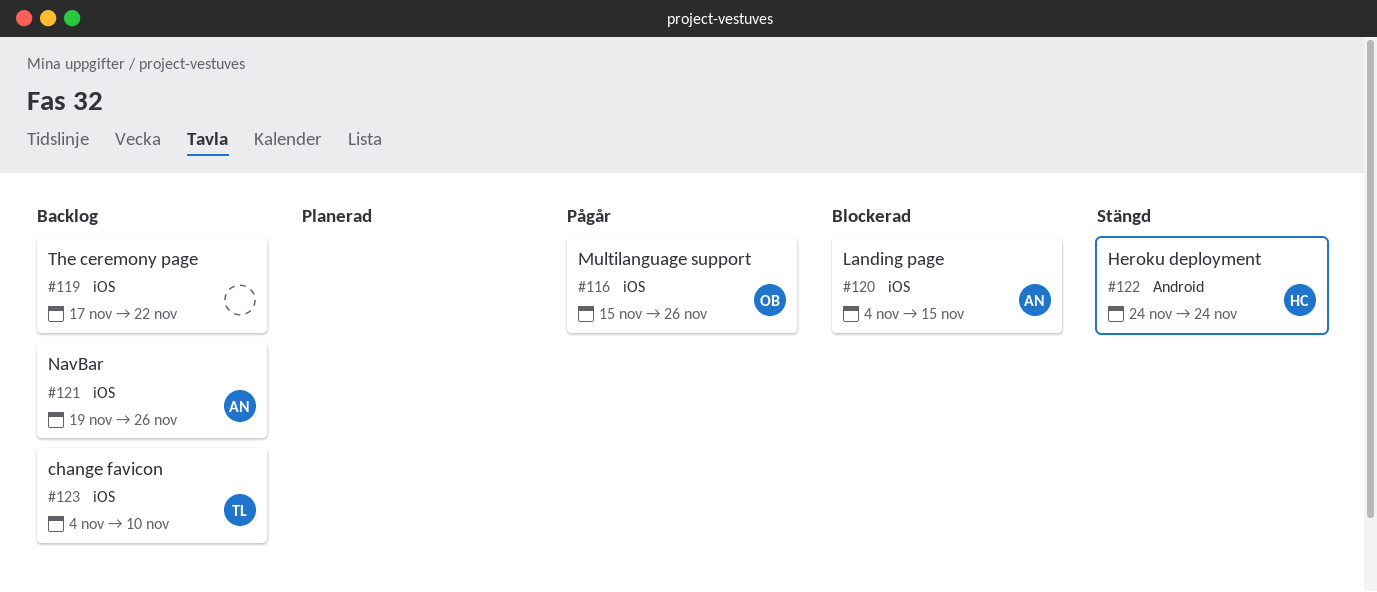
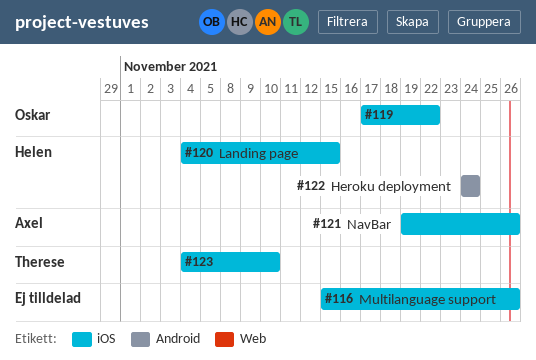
#116, owner: Oskar -> none
#119, owner: none -> Oskar
#120, owner: Axel -> Helen

